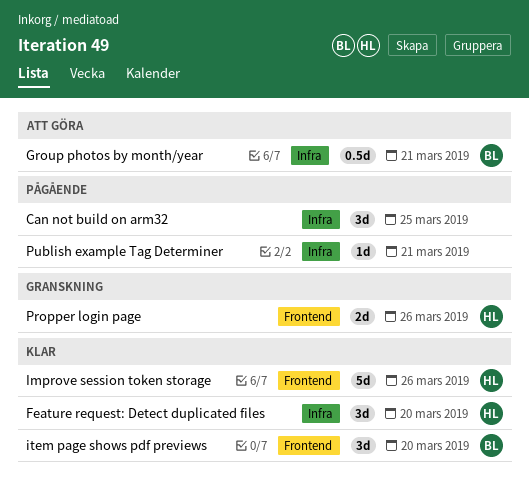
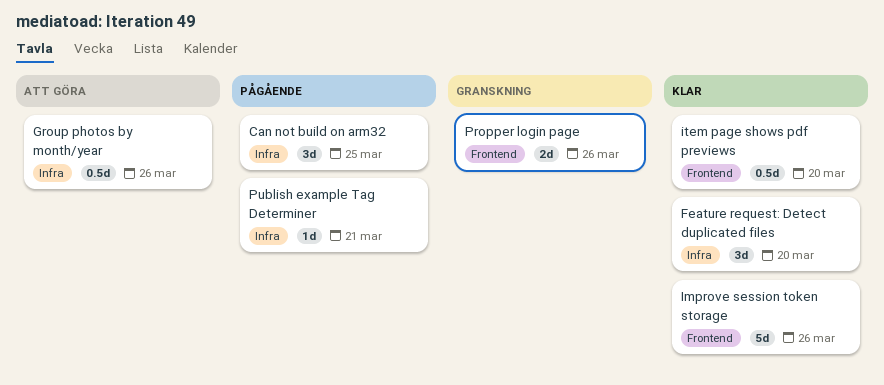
Group photos by month/year, due: Mar 21 -> Mar 26
item page shows pdf previews, estimate: 3d -> 0.5d

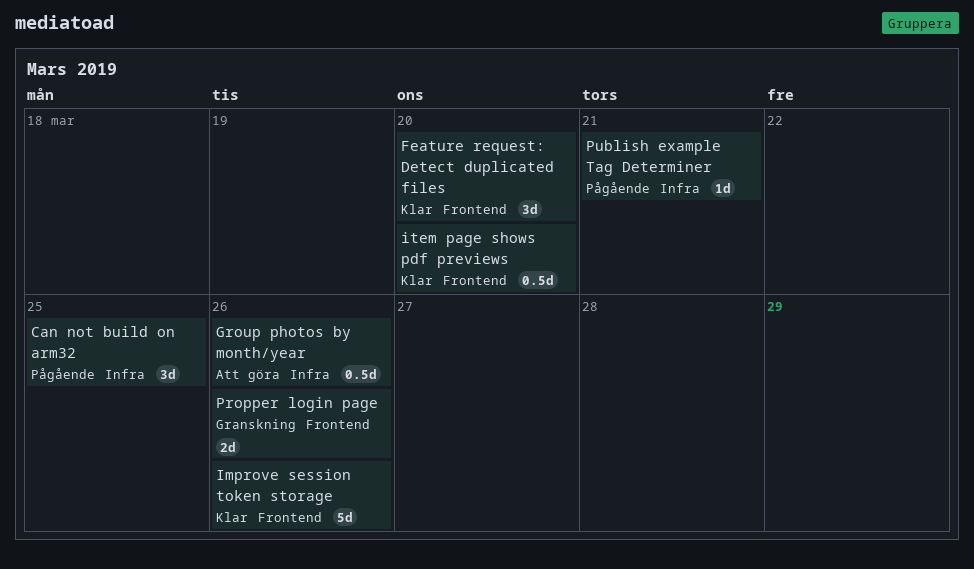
Feature request: Detect duplicated files, label: Infra -> Frontend

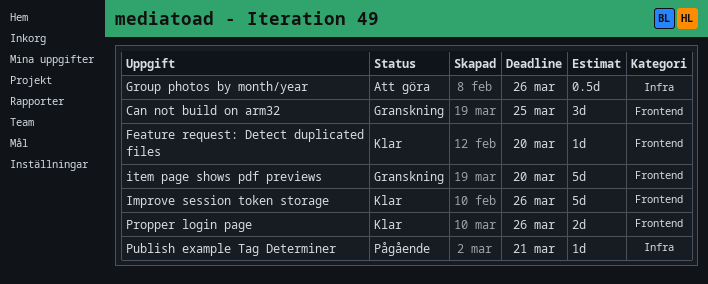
Can not build on arm32, status: Pågående -> Granskning
Can not build on arm32, label: Infra -> Frontend
Feature request: Detect duplicated files, estimate: 3d -> 1d
item page shows pdf previews, status: Klar -> Granskning
item page shows pdf previews, estimate: 0.5d -> 5d
Propper login page, status: Granskning -> Klar

